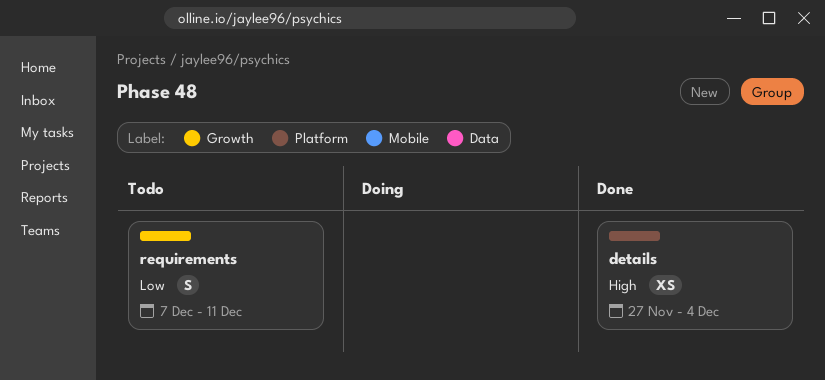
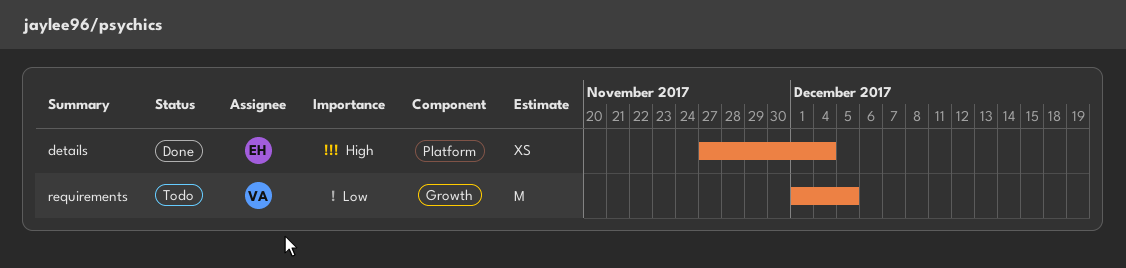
requirements, estimate: S -> M
requirements, start: Dec 7 -> Dec 1
requirements, due: Dec 11 -> Dec 5

